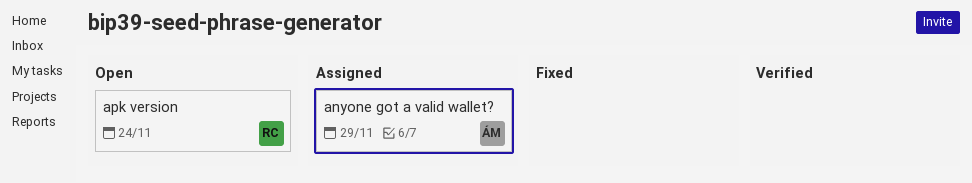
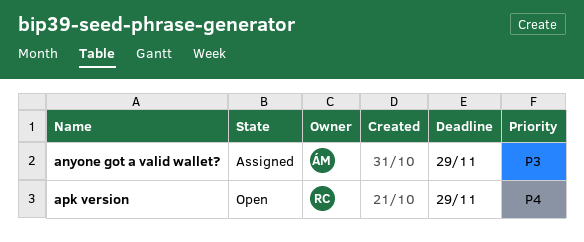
apk version, due: Nov 24 -> Nov 29

